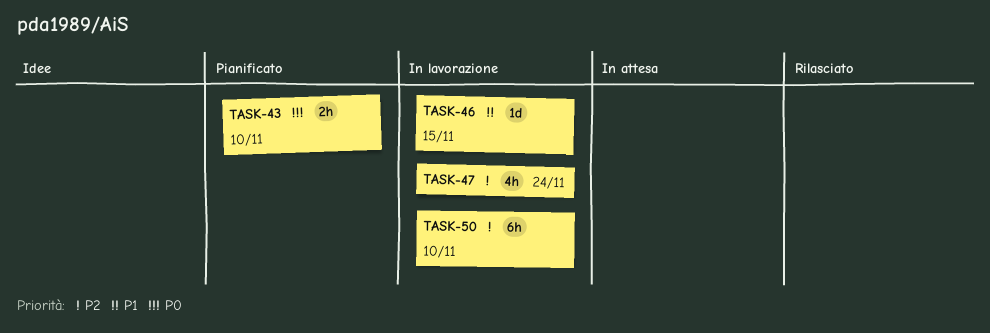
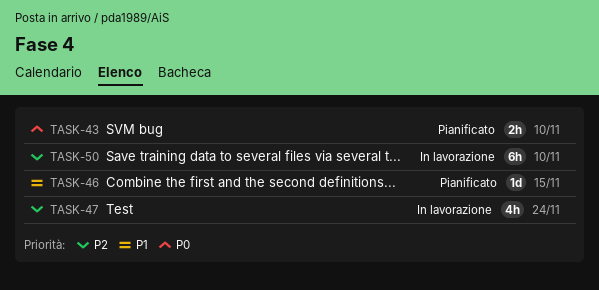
TASK-46, status: In lavorazione -> Pianificato

